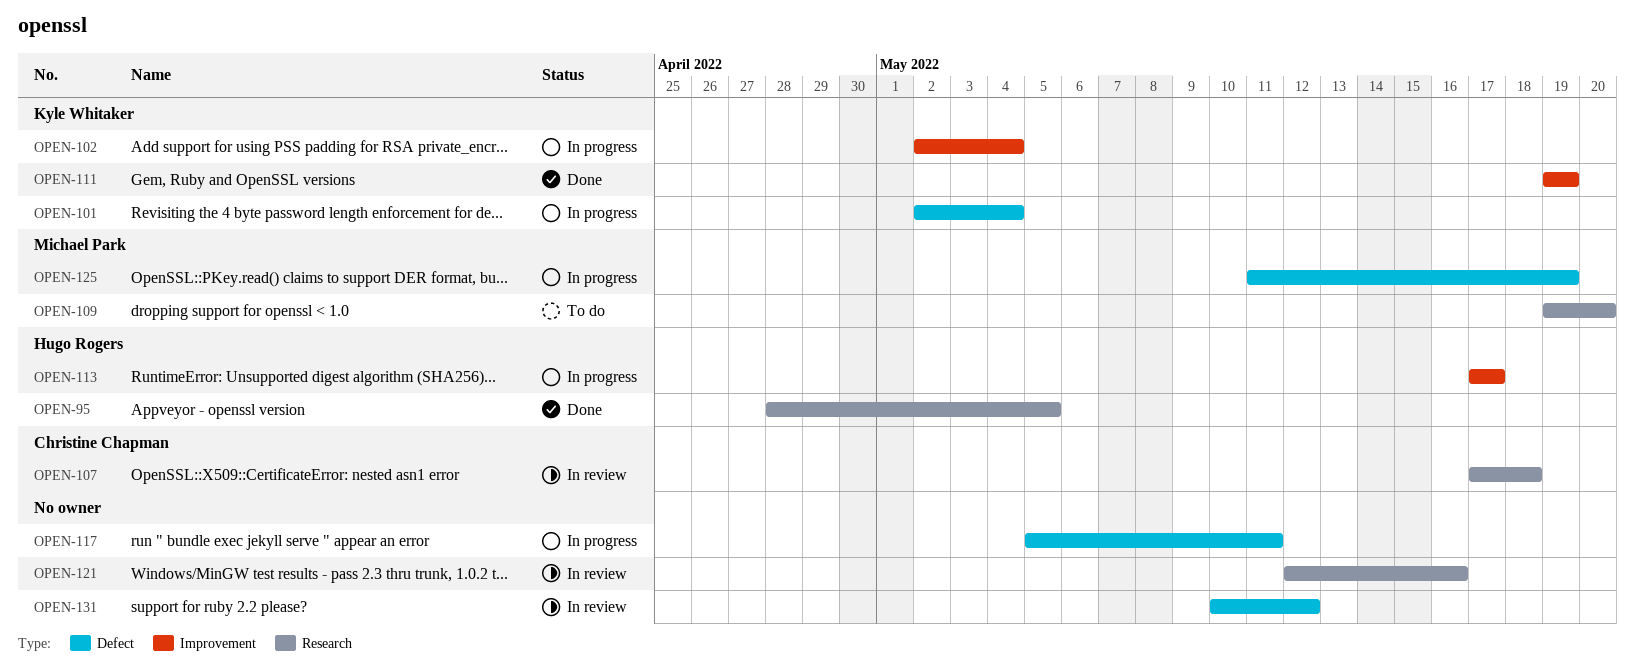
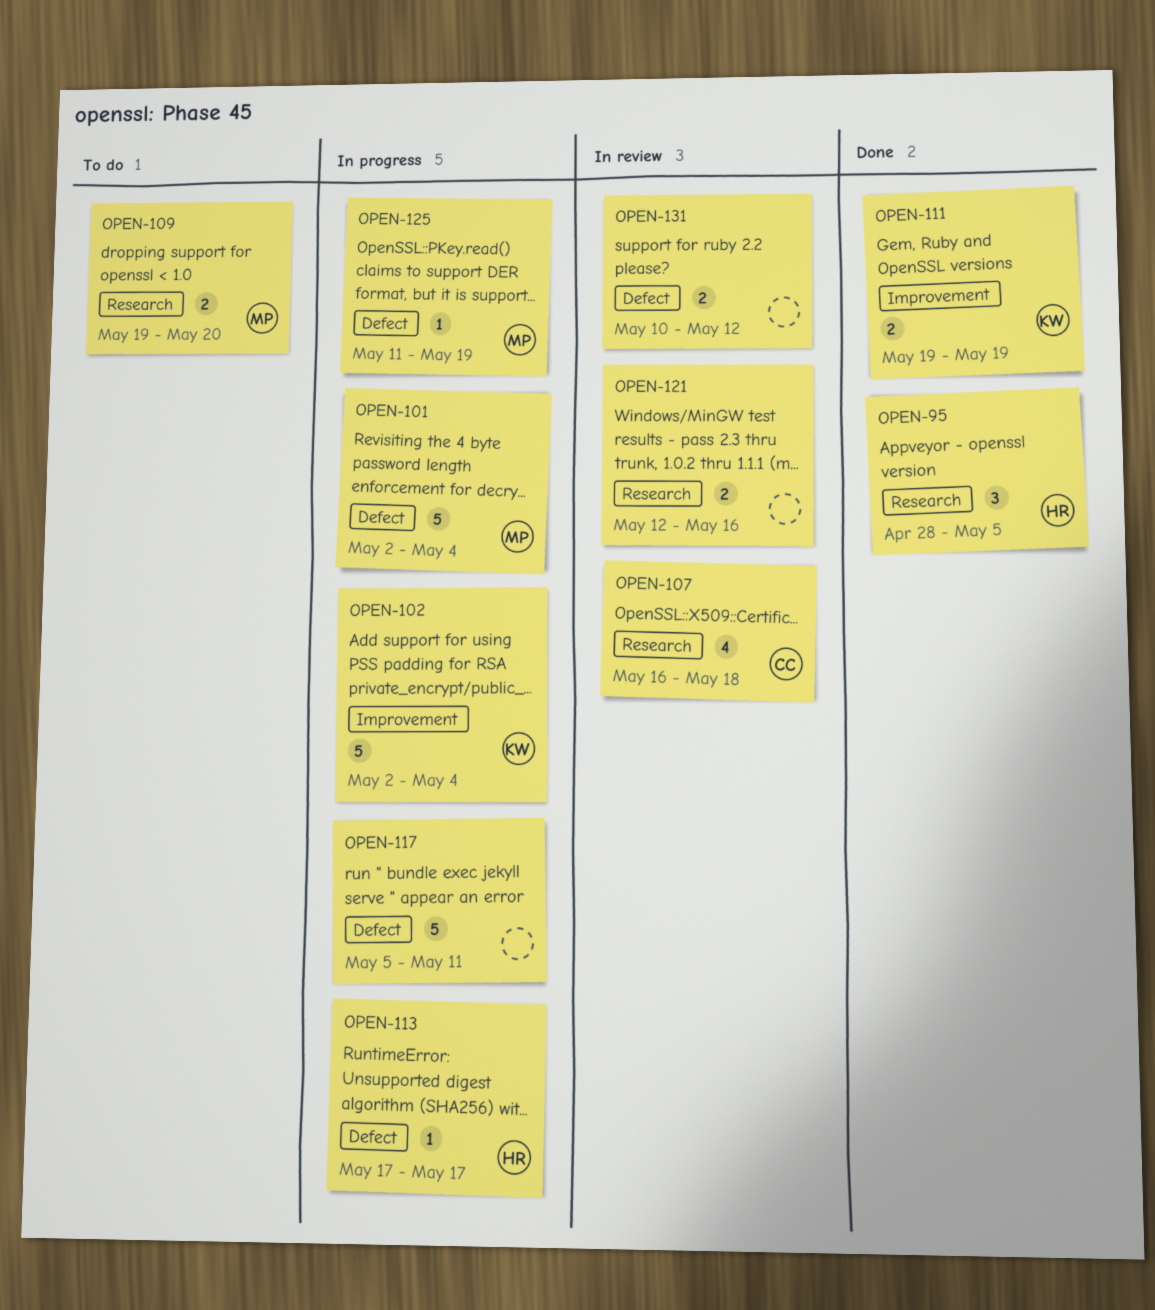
OPEN-101, owner: Kyle Whitaker -> Michael Park
OPEN-107, start: May 17 -> May 16
OPEN-113, label: Improvement -> Defect

